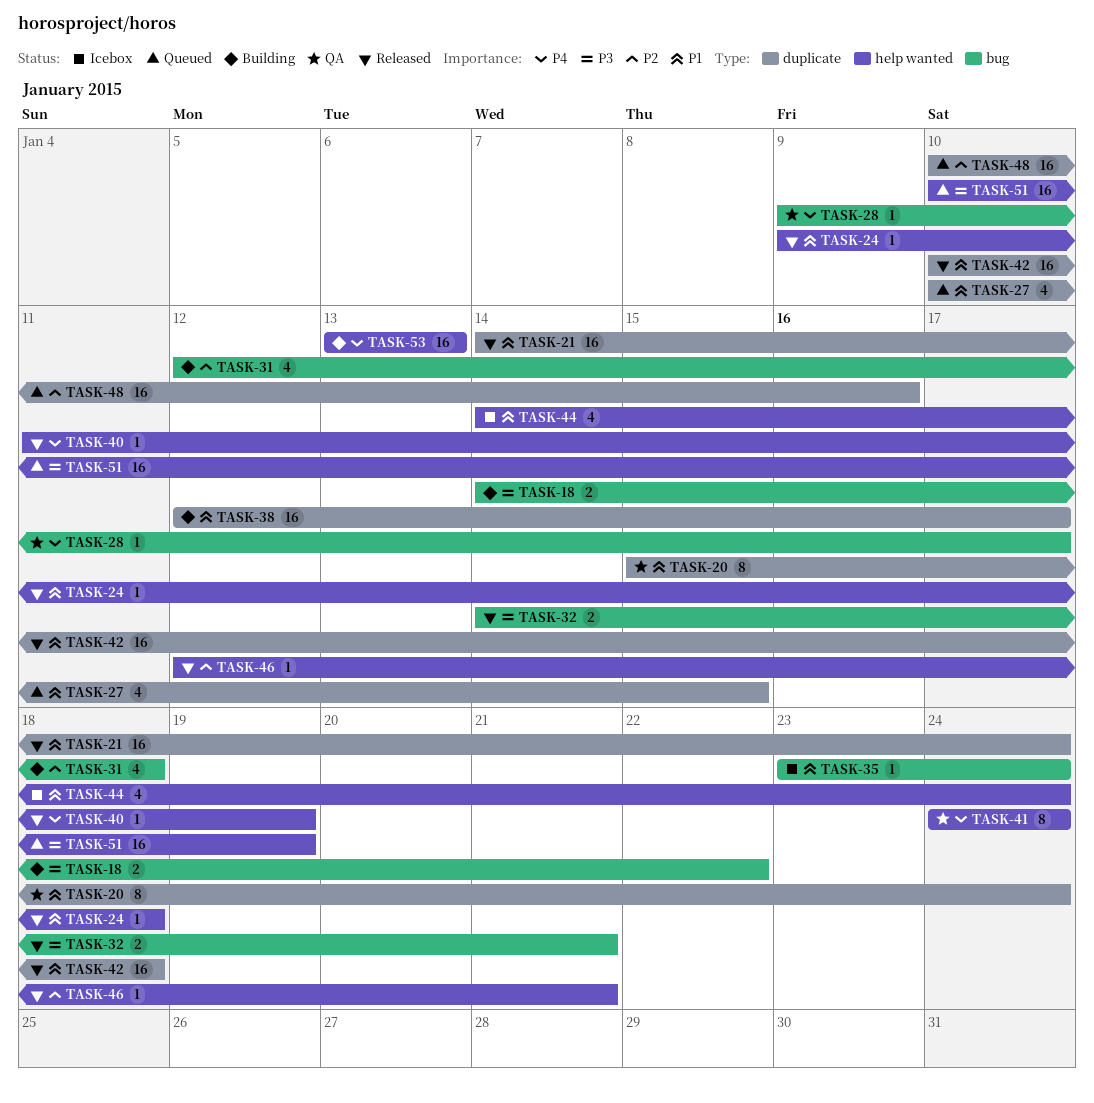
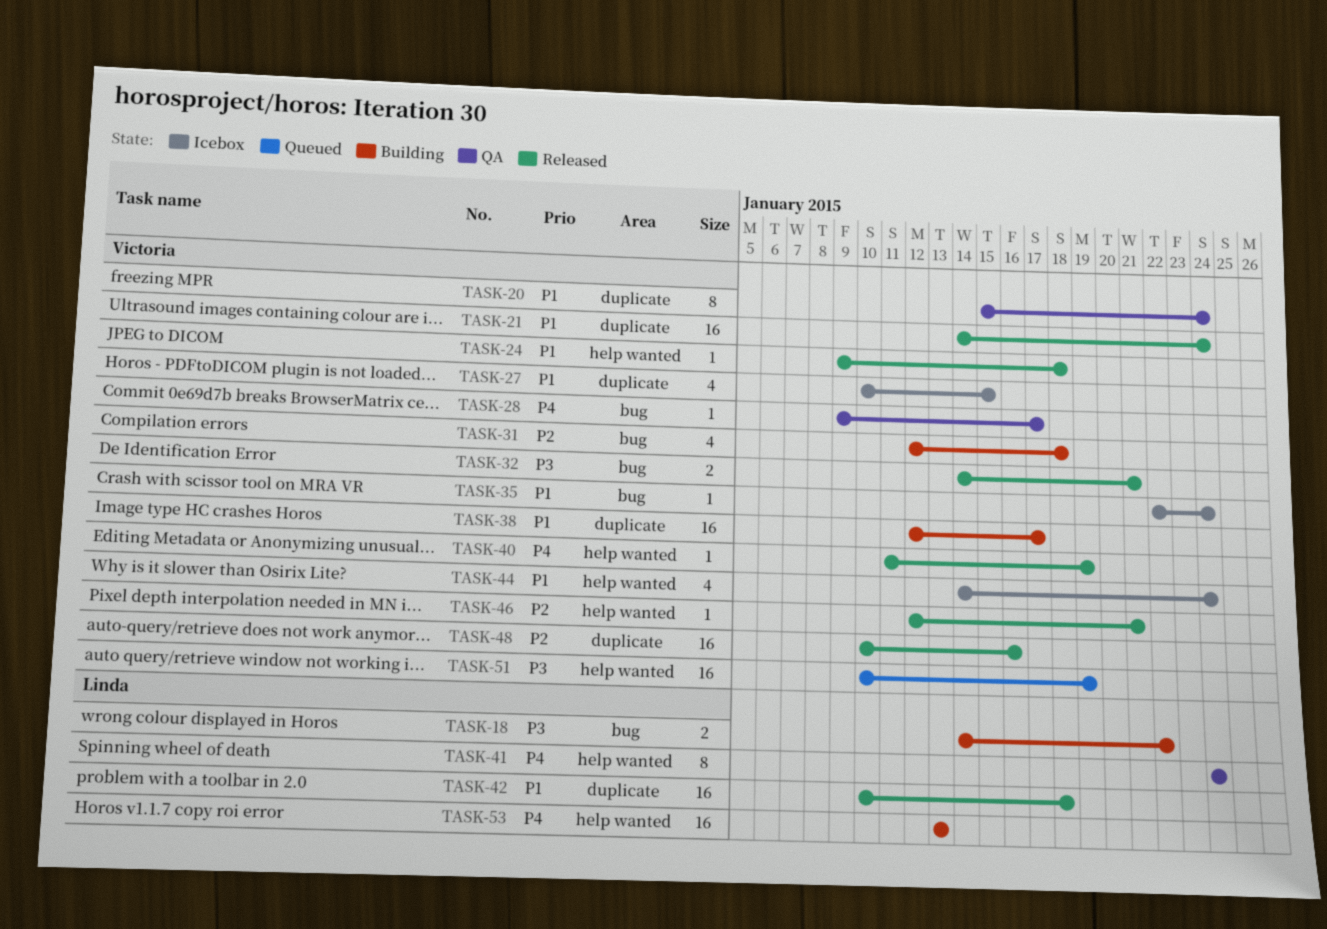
TASK-27, status: Queued -> Icebox
TASK-35, start: Jan 23 -> Jan 22
TASK-48, status: Queued -> Released

